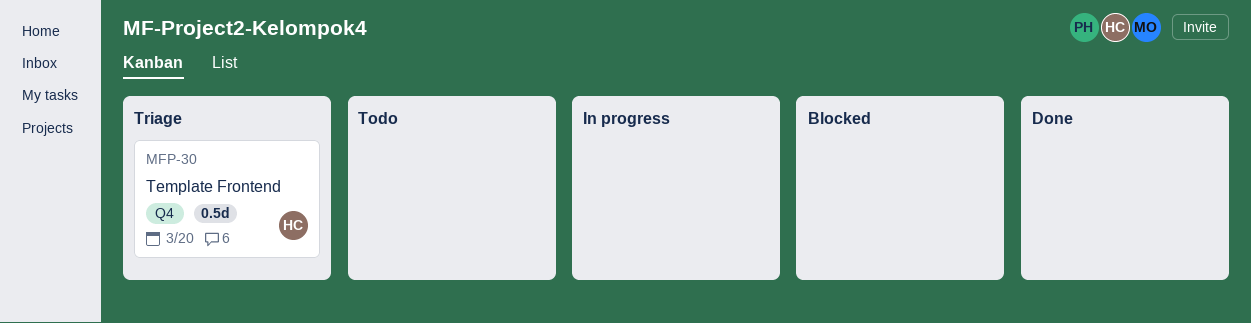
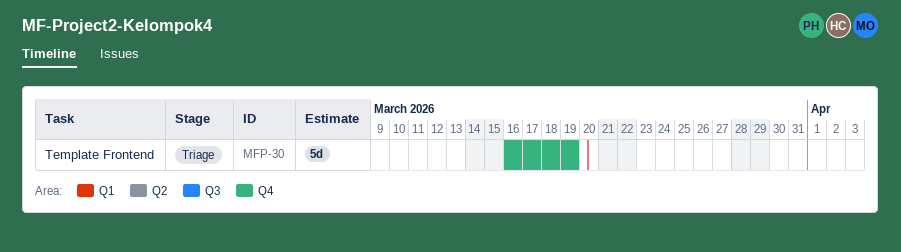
MFP-30, estimate: 0.5d -> 5d
MFP-30, due: Mar 20 -> Mar 19

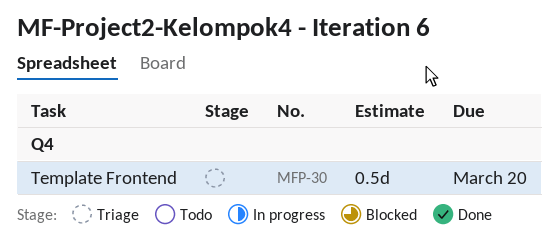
MFP-30, estimate: 5d -> 0.5d
MFP-30, due: Mar 19 -> Mar 20

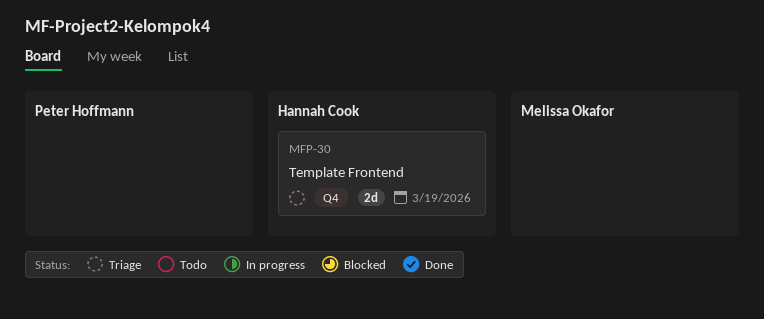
MFP-30, estimate: 0.5d -> 2d
MFP-30, due: Mar 20 -> Mar 19

